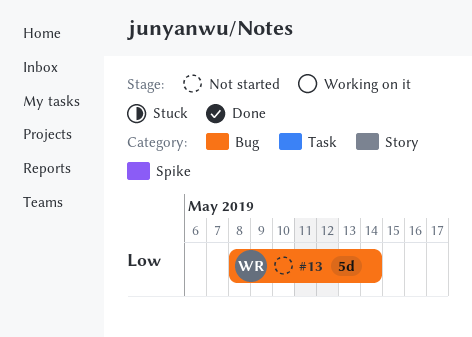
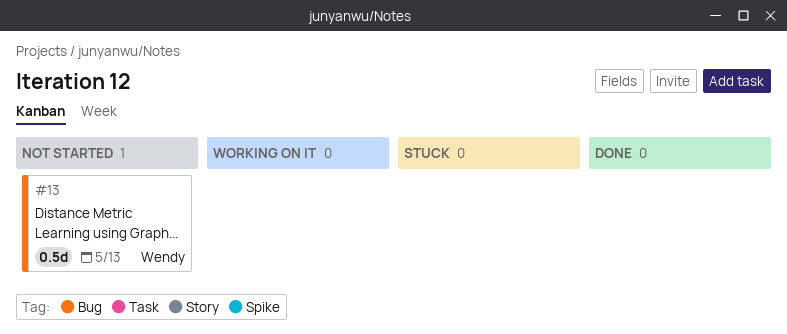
#13, estimate: 5d -> 0.5d
#13, due: May 14 -> May 13

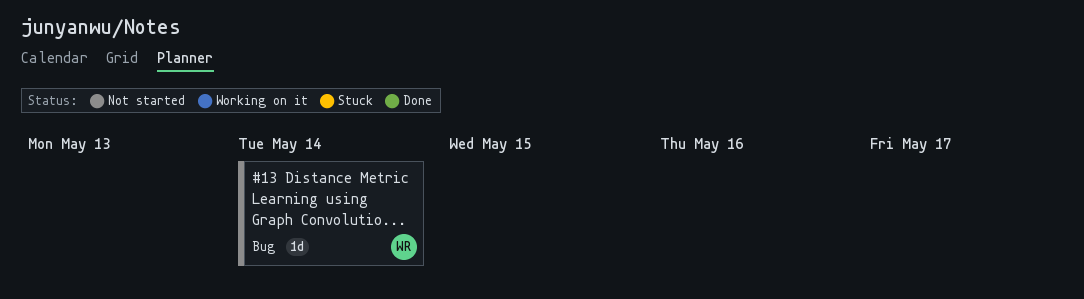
#13, estimate: 0.5d -> 1d
#13, due: May 13 -> May 14

